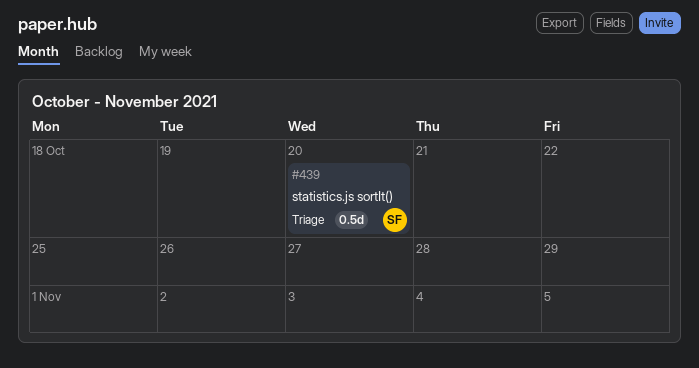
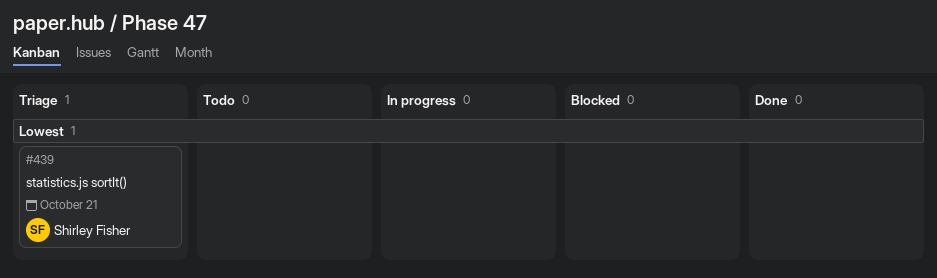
#439, due: Oct 20 -> Oct 21

